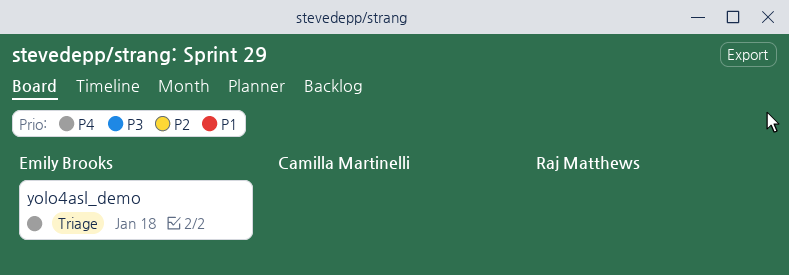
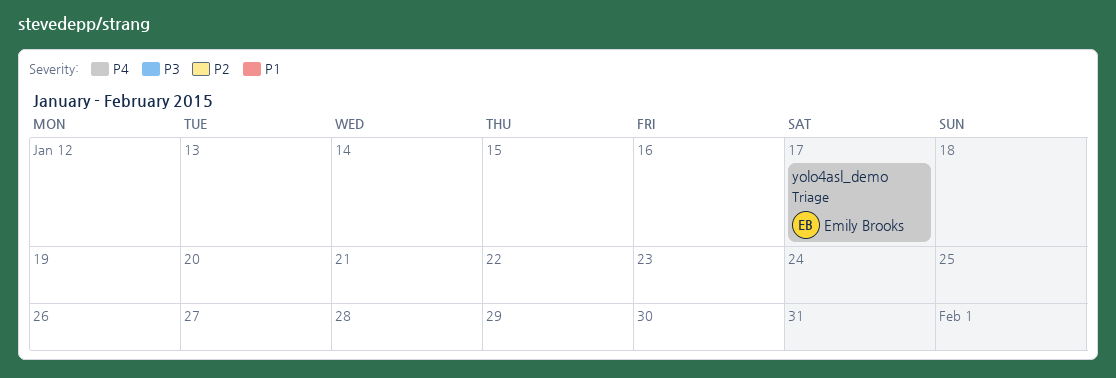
yolo4asl_demo, due: Jan 18 -> Jan 17

